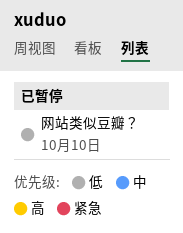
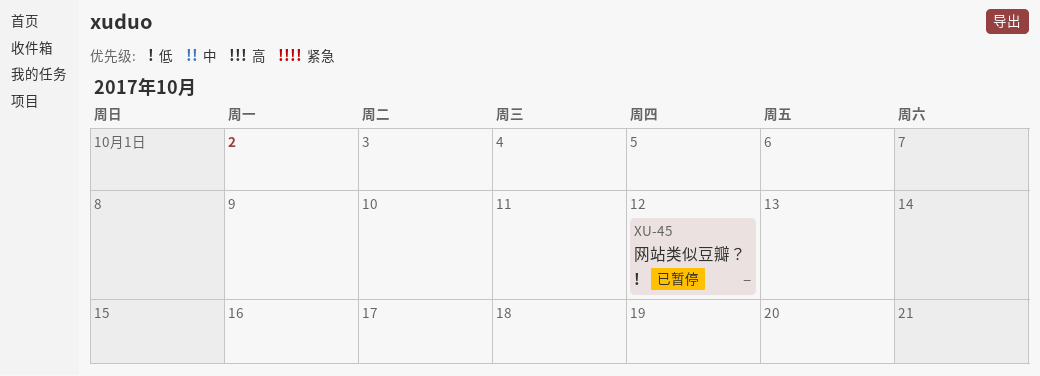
网站类似豆瓣？, due: Oct 10 -> Oct 12

